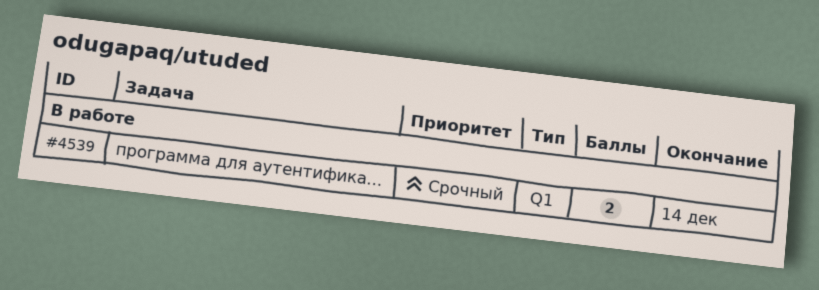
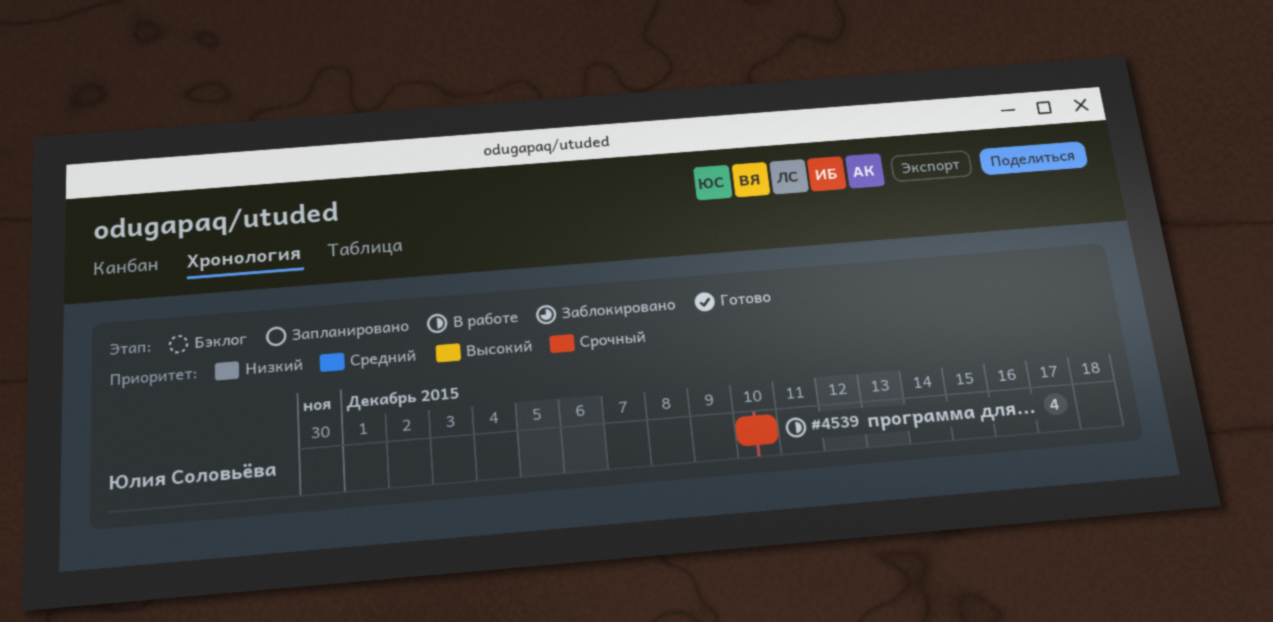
#4539, estimate: 2 -> 4
#4539, due: Dec 14 -> Dec 10

